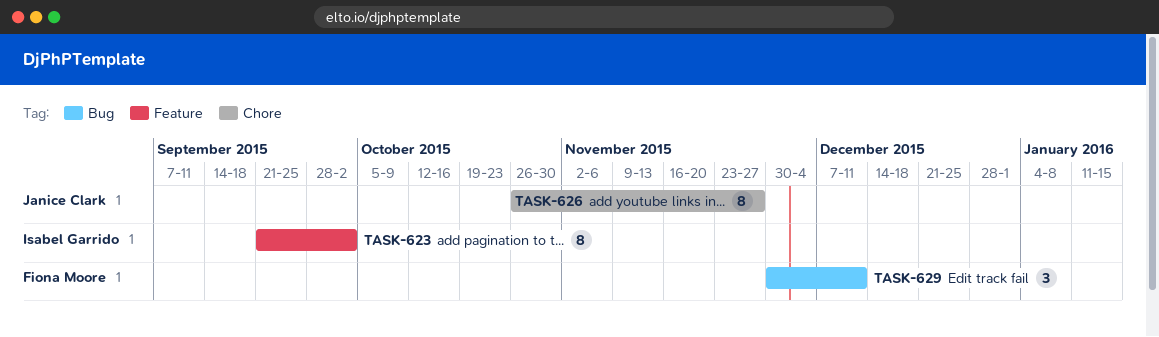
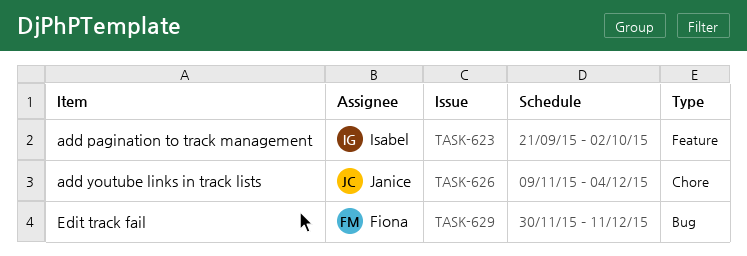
TASK-626, start: Oct 26 -> Nov 9
TASK-626, due: Nov 27 -> Dec 4

